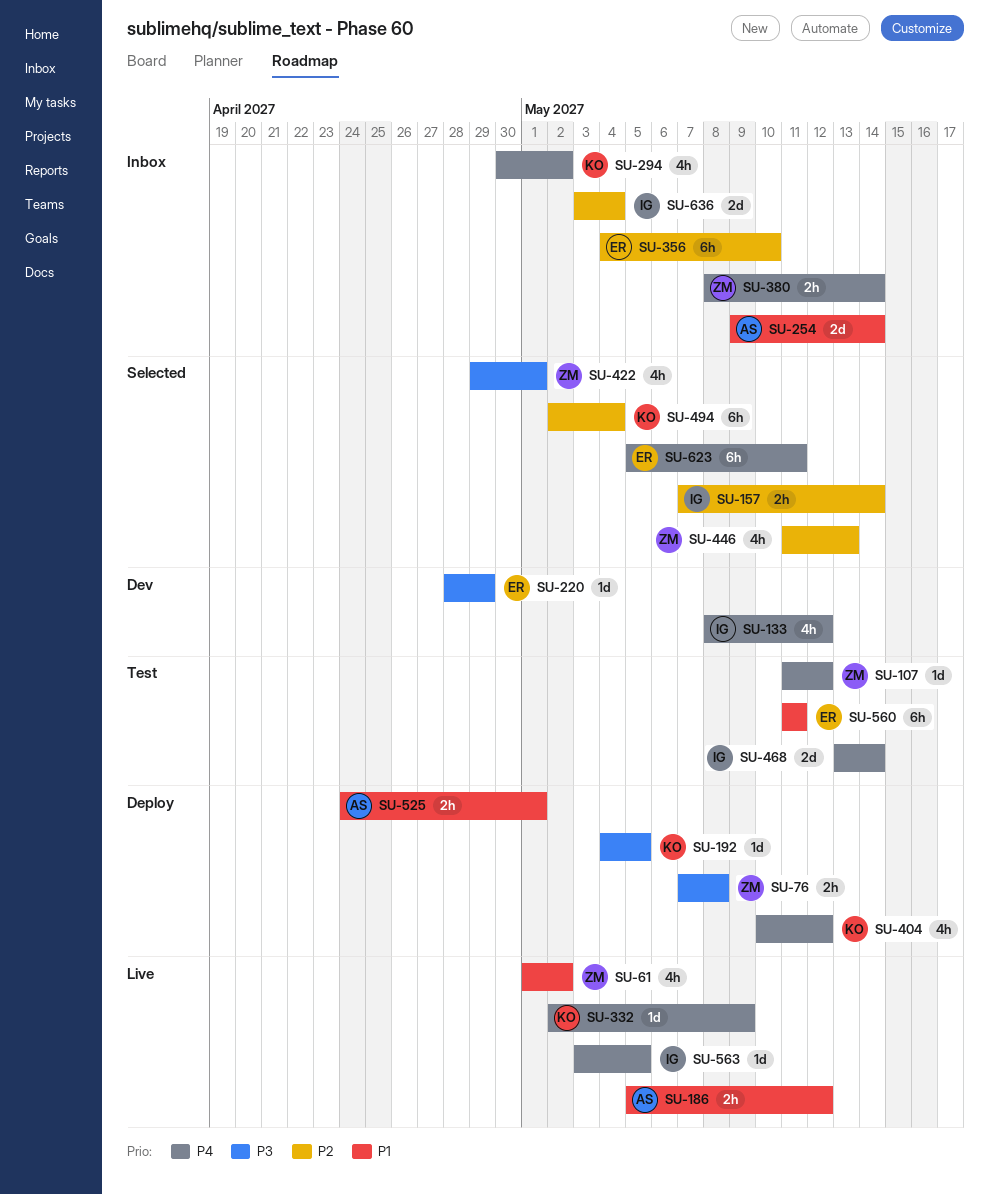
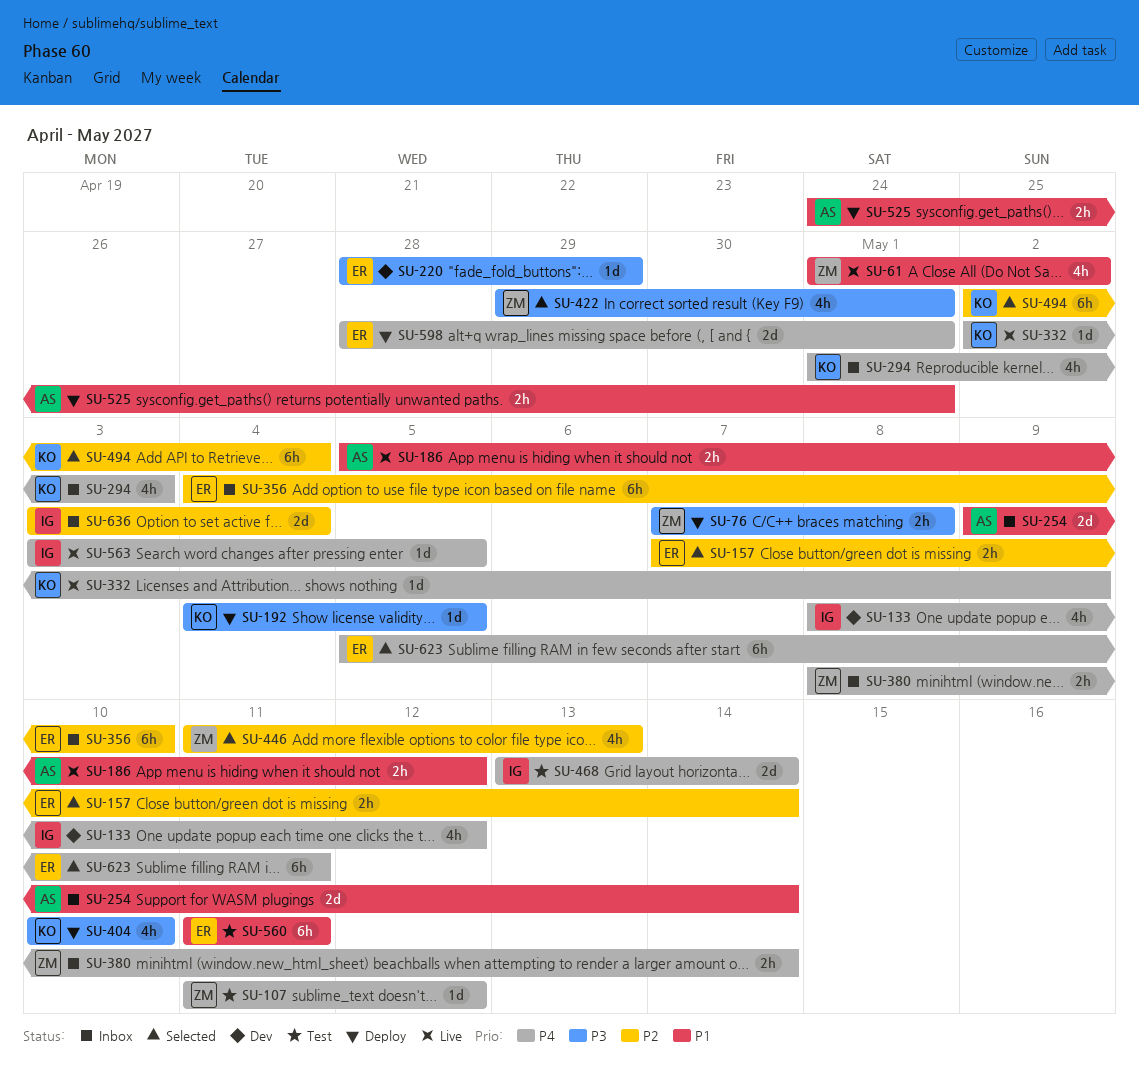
SU-157, owner: IG -> ER
SU-294, start: Apr 30 -> May 1
SU-294, due: May 2 -> May 3
SU-404, priority: P4 -> P3
SU-404, due: May 12 -> May 10
SU-598: none -> present

